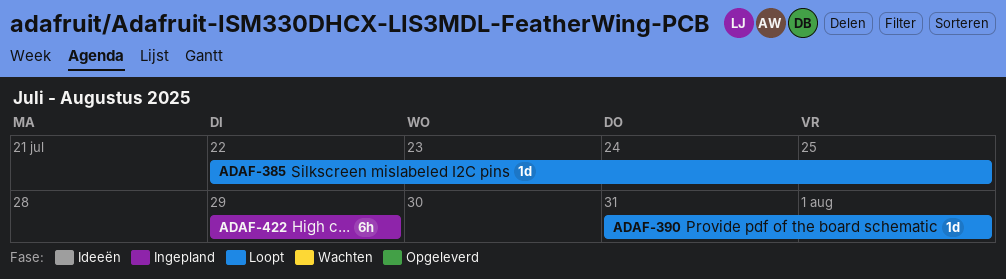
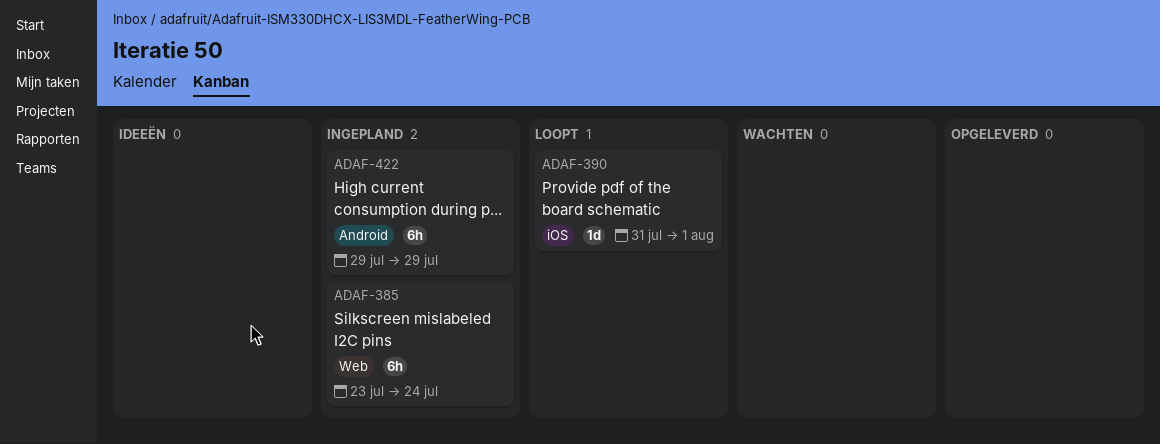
ADAF-385, status: Loopt -> Ingepland
ADAF-385, estimate: 1d -> 6h
ADAF-385, start: Jul 22 -> Jul 23
ADAF-385, due: Jul 25 -> Jul 24

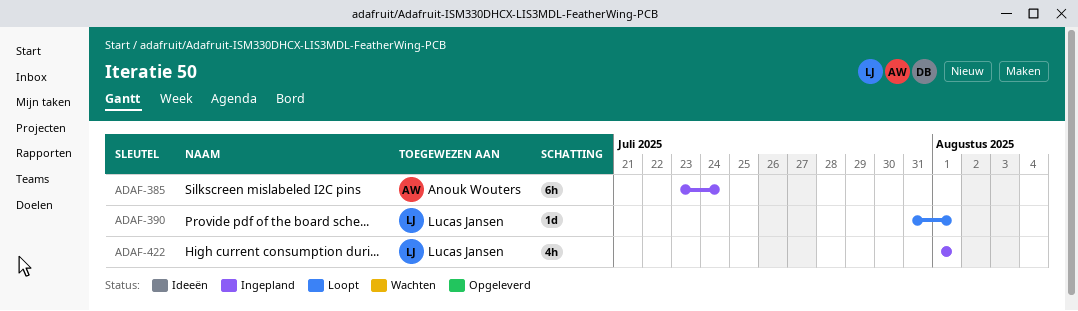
ADAF-422, estimate: 6h -> 4h
ADAF-422, start: Jul 29 -> Aug 1
ADAF-422, due: Jul 29 -> Aug 1

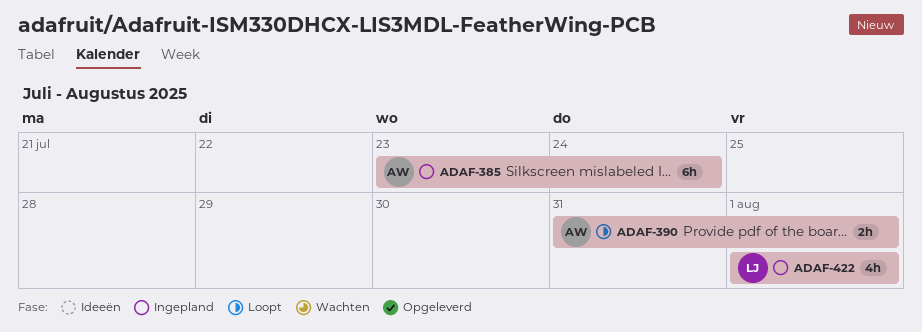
ADAF-390, owner: Lucas Jansen -> Anouk Wouters
ADAF-390, estimate: 1d -> 2h

